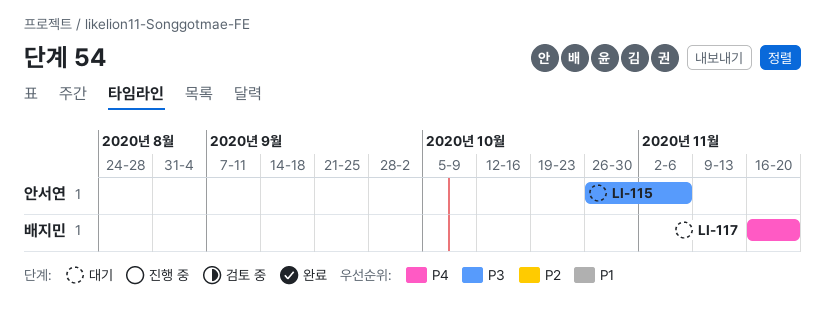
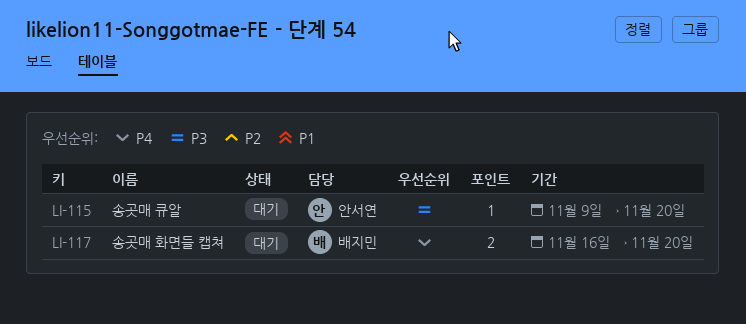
LI-115, start: Oct 26 -> Nov 9
LI-115, due: Nov 6 -> Nov 20

